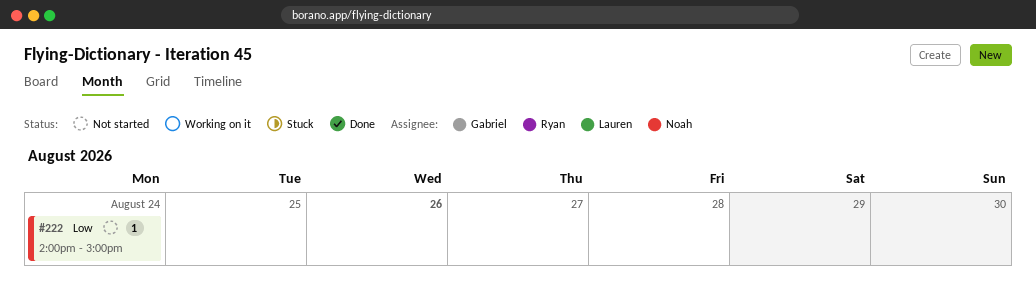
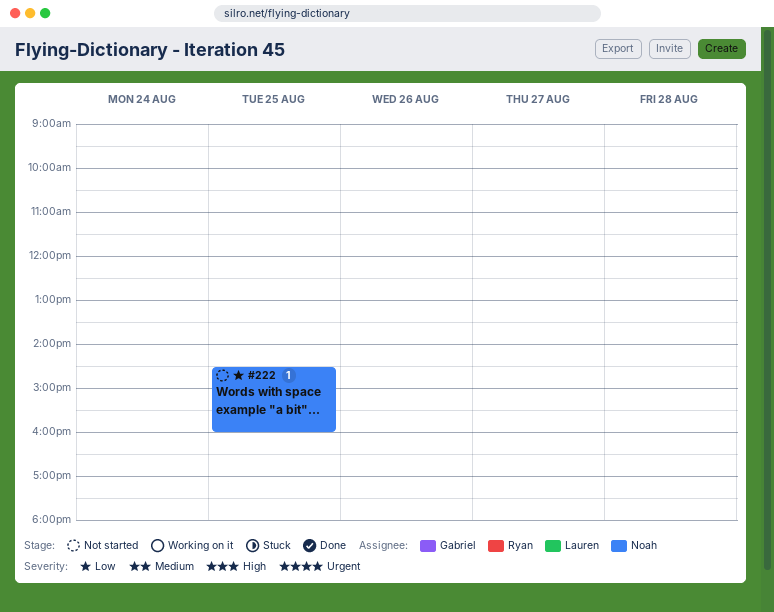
#222, day: Aug 24 -> Aug 25
#222, begins: 14:00 -> 14:30
#222, ends: 15:00 -> 16:00

